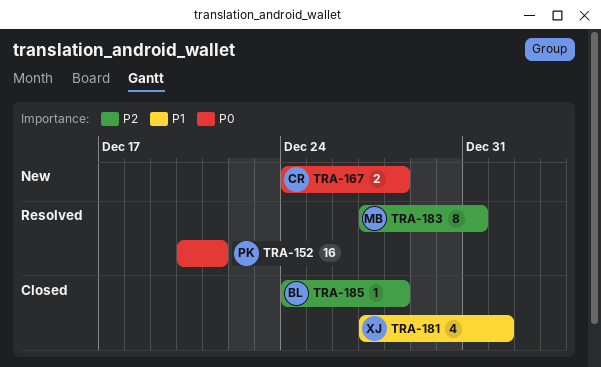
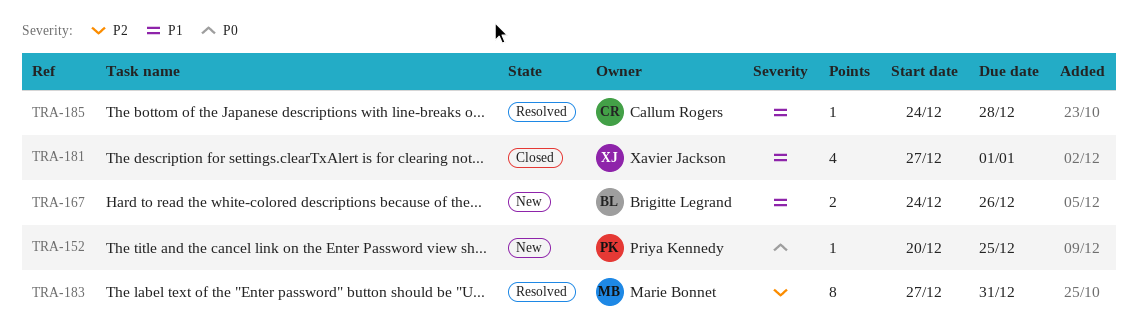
TRA-152, status: Resolved -> New
TRA-152, estimate: 16 -> 1
TRA-152, due: Dec 21 -> Dec 25
TRA-167, owner: Callum Rogers -> Brigitte Legrand
TRA-167, priority: P0 -> P1
TRA-167, due: Dec 28 -> Dec 26
TRA-185, status: Closed -> Resolved
TRA-185, owner: Brigitte Legrand -> Callum Rogers
TRA-185, priority: P2 -> P1

